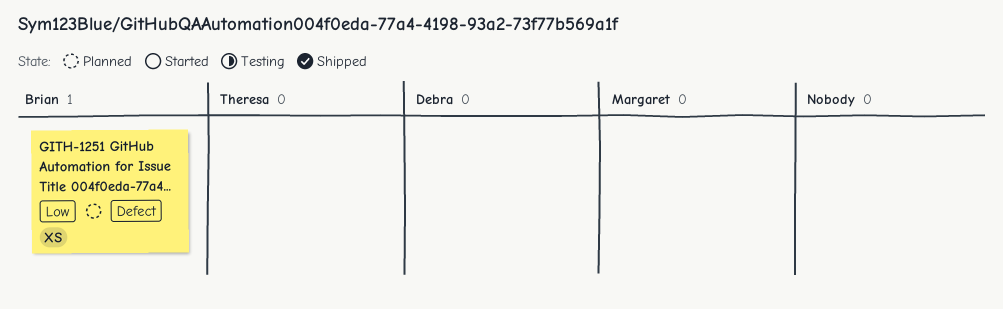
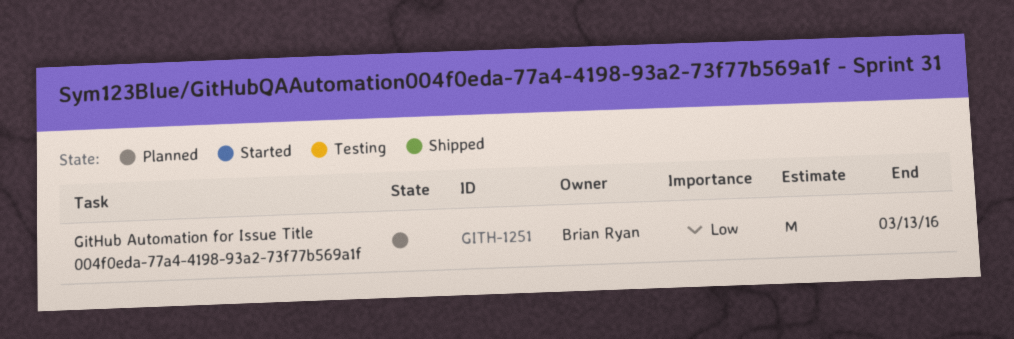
GITH-1251, estimate: XS -> M

